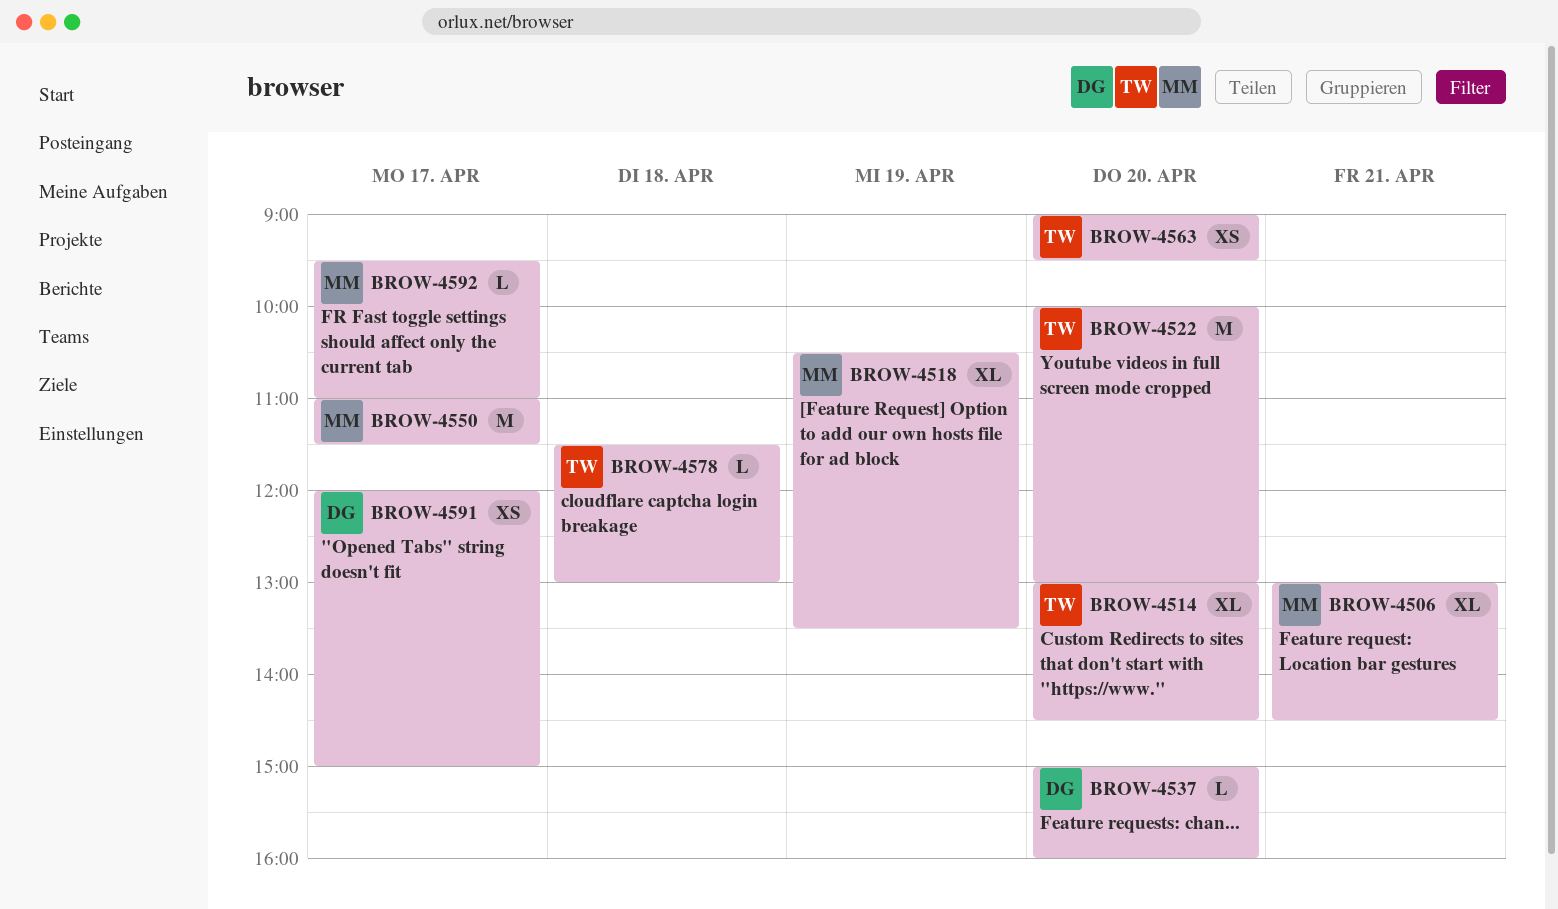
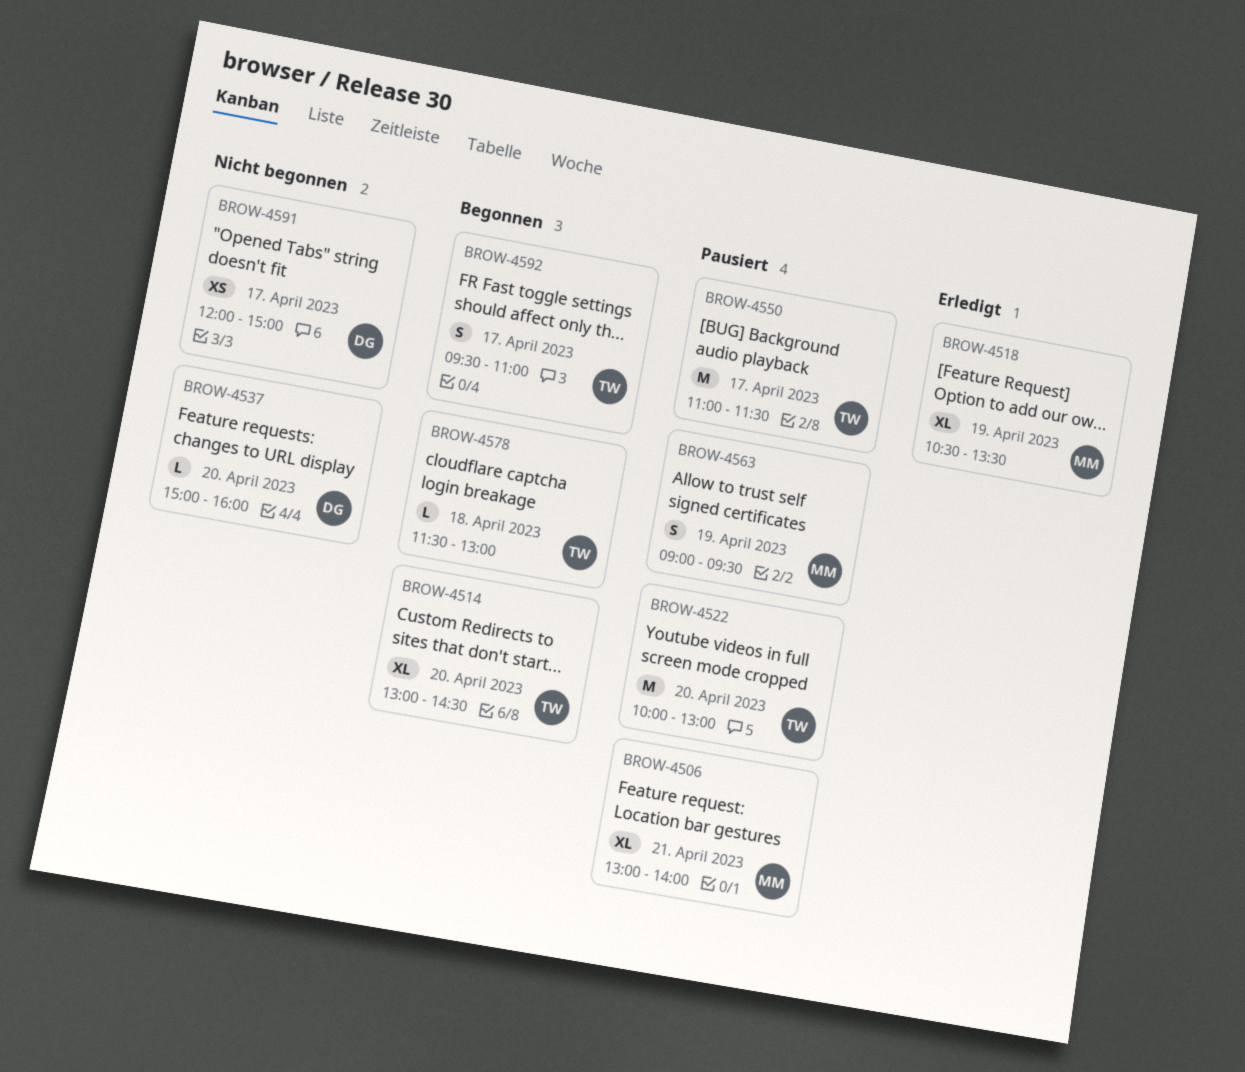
BROW-4506, ends: 14:30 -> 14:00
BROW-4550, owner: MM -> TW
BROW-4563, owner: TW -> MM
BROW-4563, estimate: XS -> S
BROW-4563, day: Apr 20 -> Apr 19
BROW-4592, owner: MM -> TW
BROW-4592, estimate: L -> S

